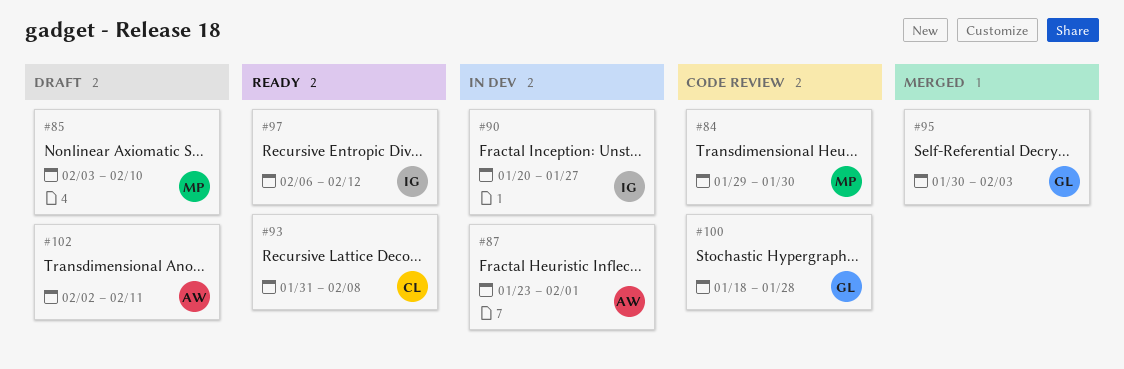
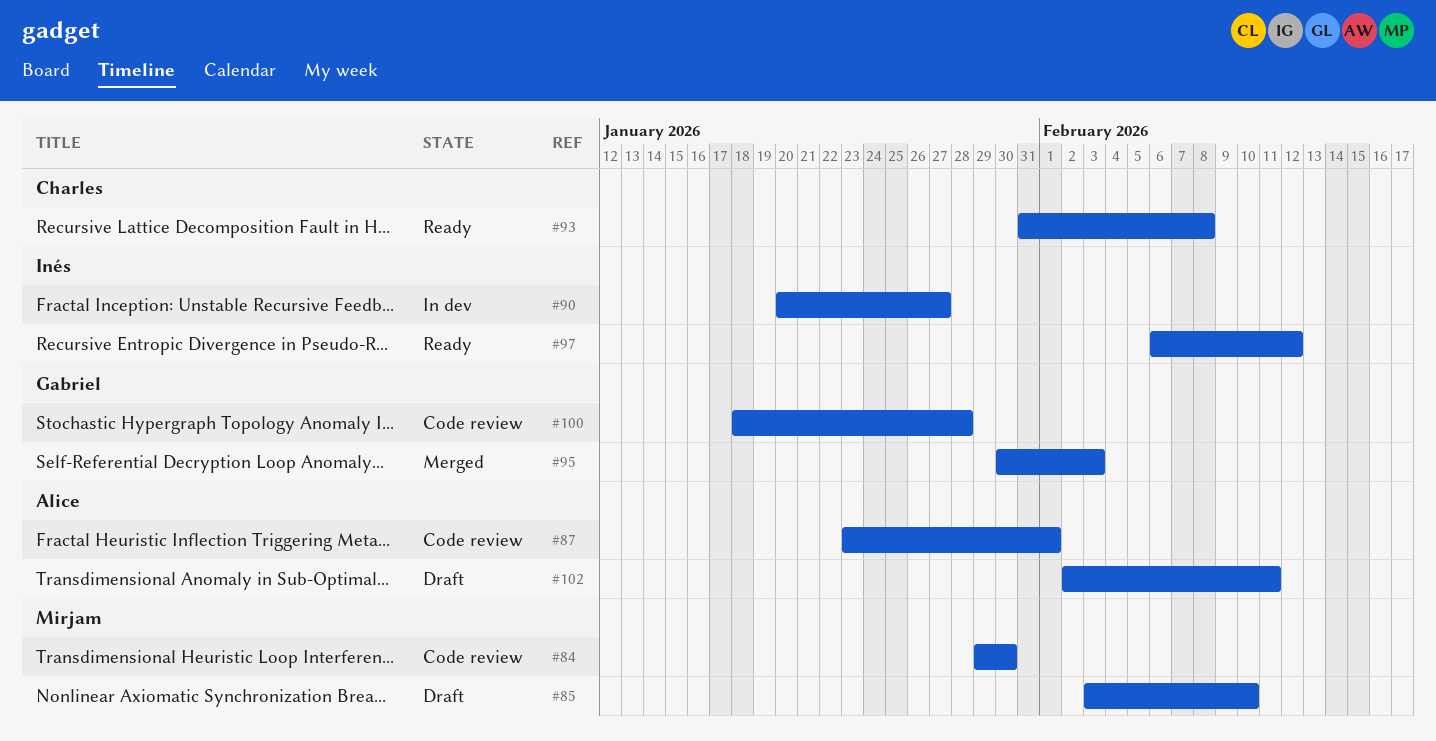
#87, status: In dev -> Code review

